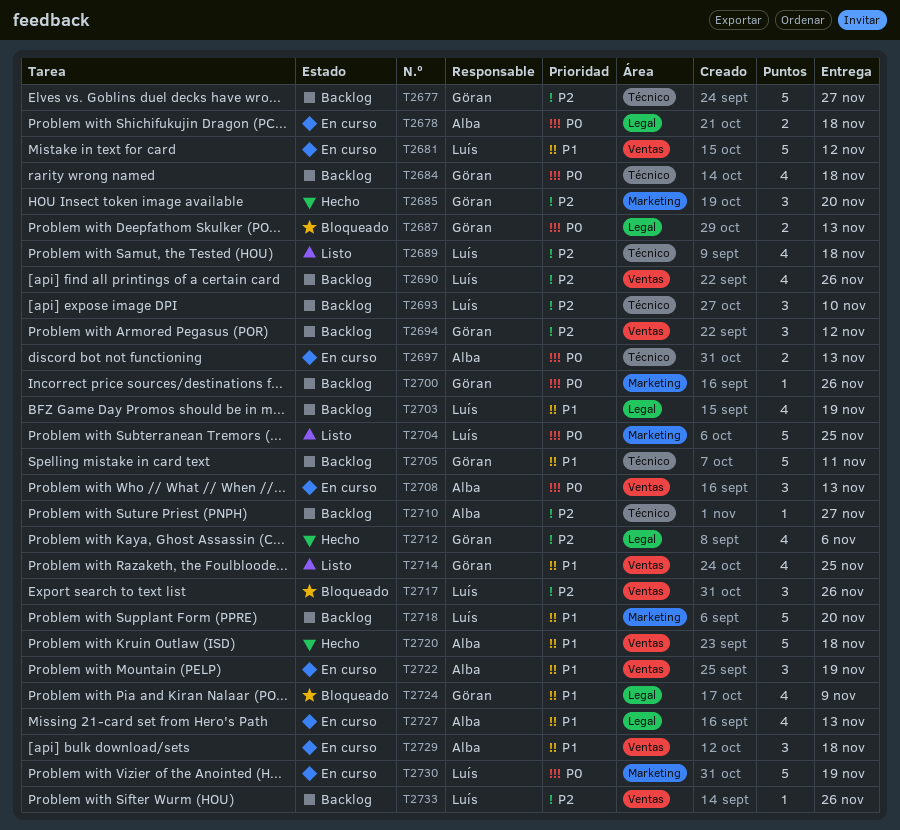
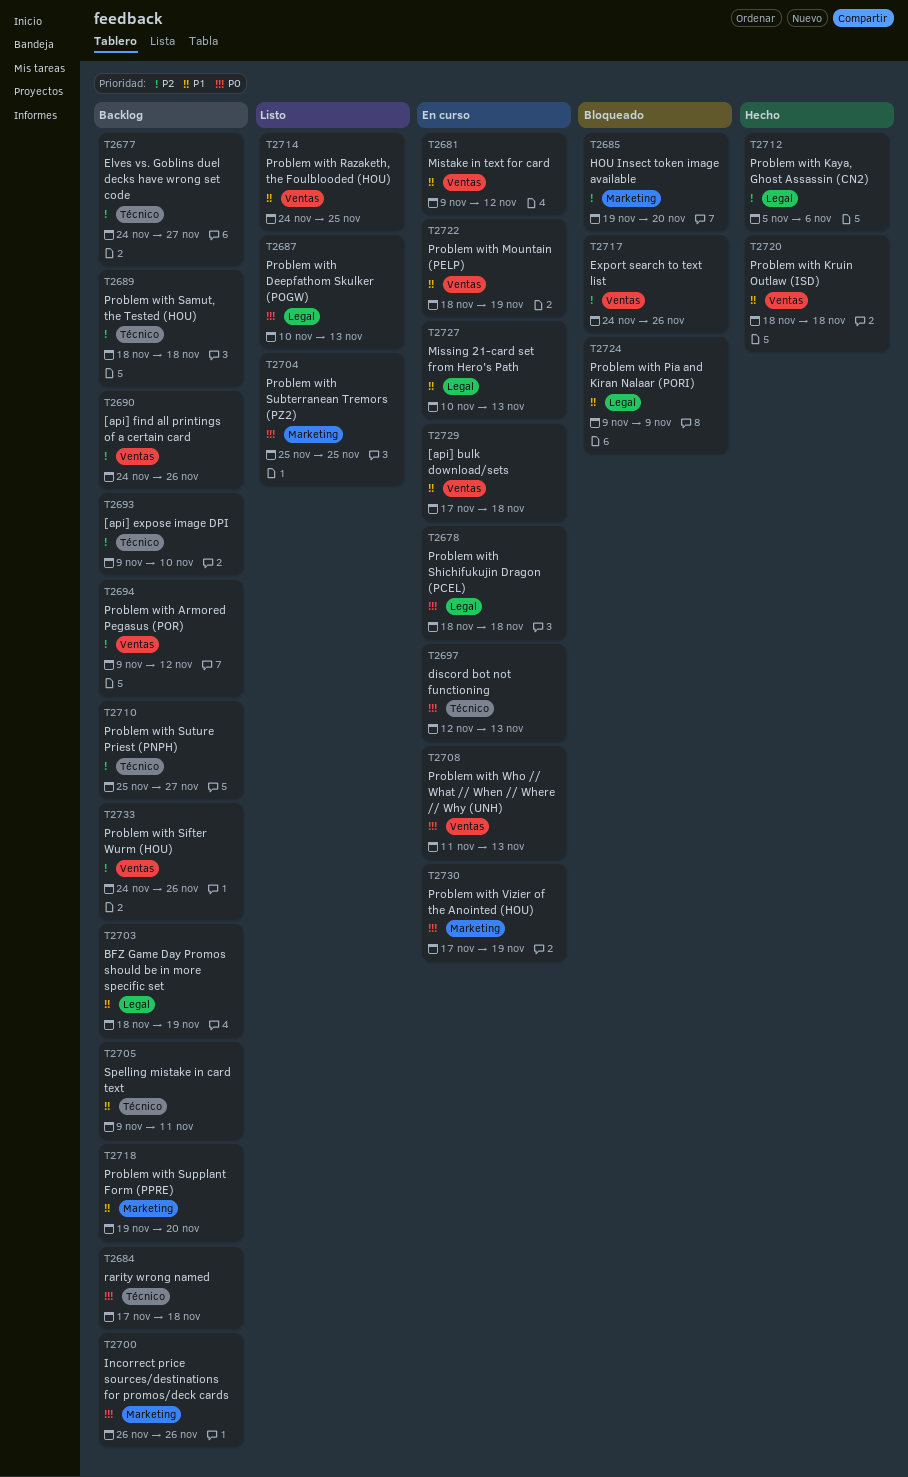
T2685, status: Hecho -> Bloqueado
T2687, status: Bloqueado -> Listo
T2689, status: Listo -> Backlog

